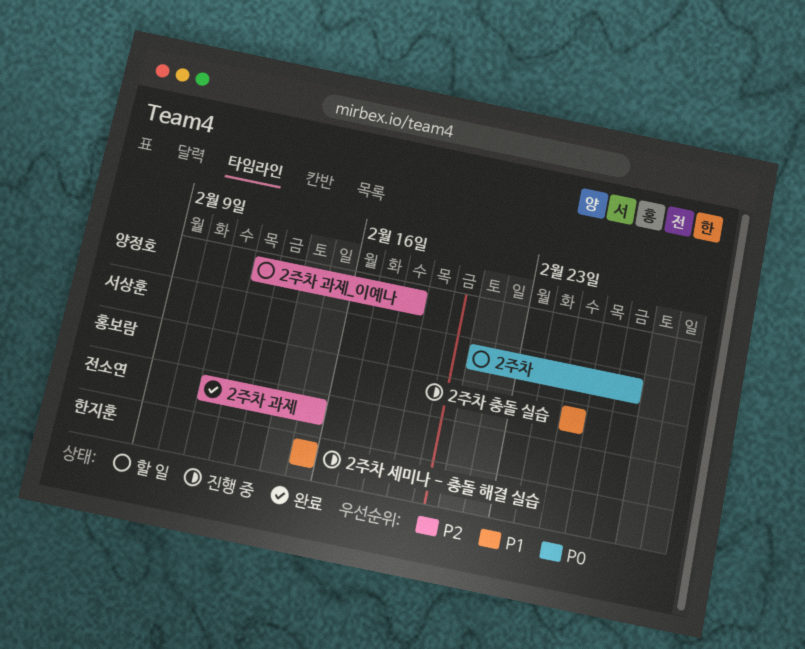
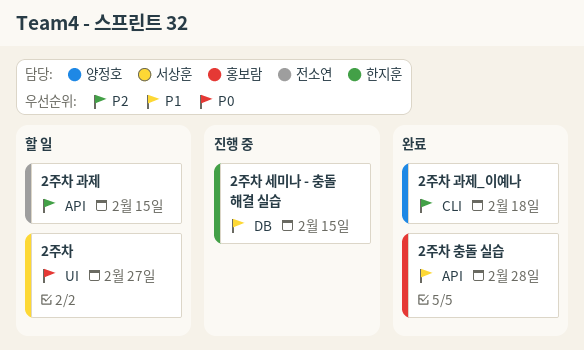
2주차 과제, status: 완료 -> 할 일
2주차 과제_이예나, status: 할 일 -> 완료
2주차 충돌 실습, status: 진행 중 -> 완료
2주차 충돌 실습, due: Feb 25 -> Feb 28

